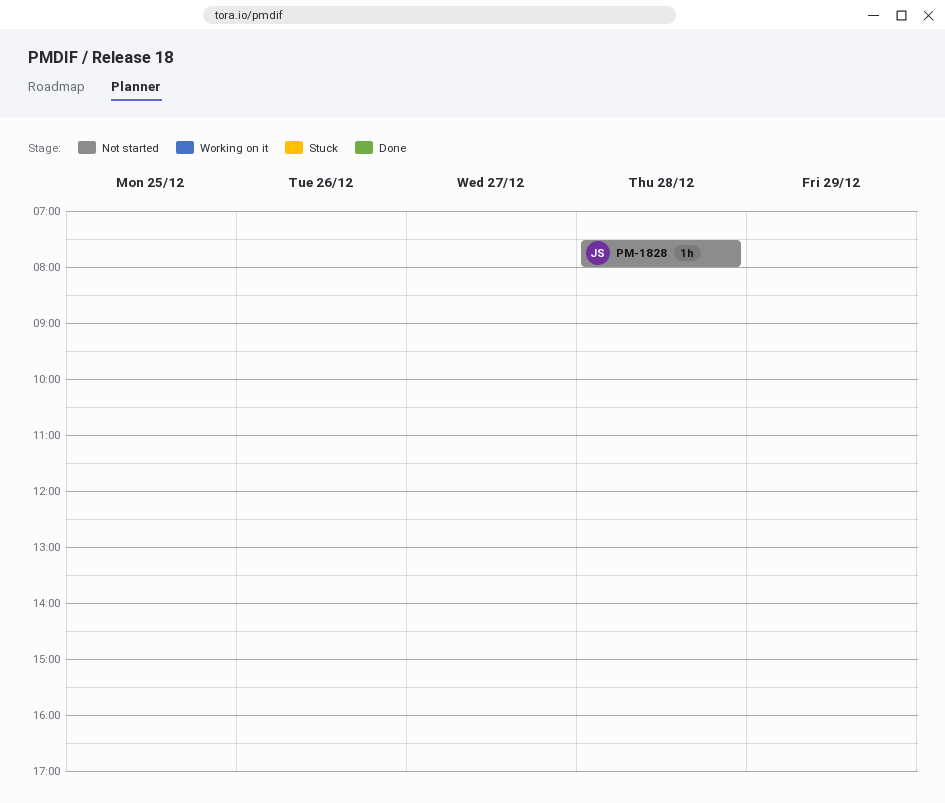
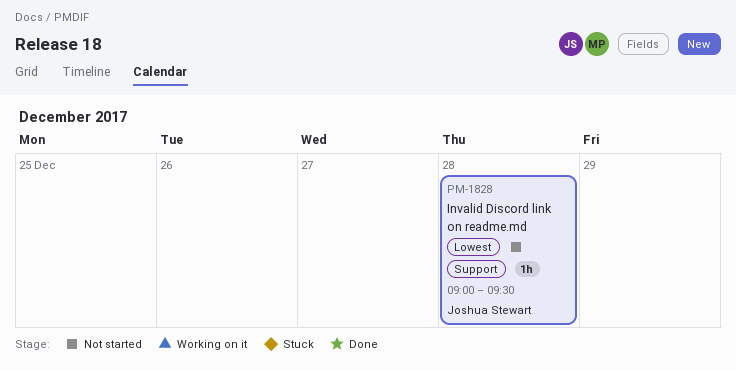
PM-1828, begins: 07:30 -> 09:00
PM-1828, ends: 08:00 -> 09:30

